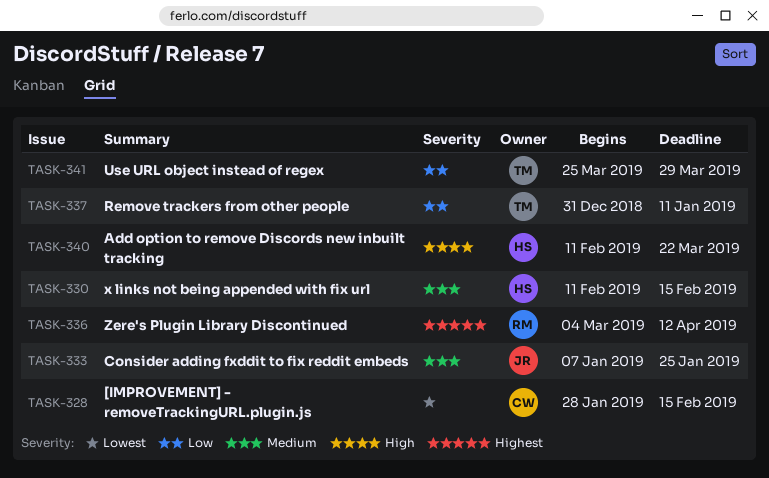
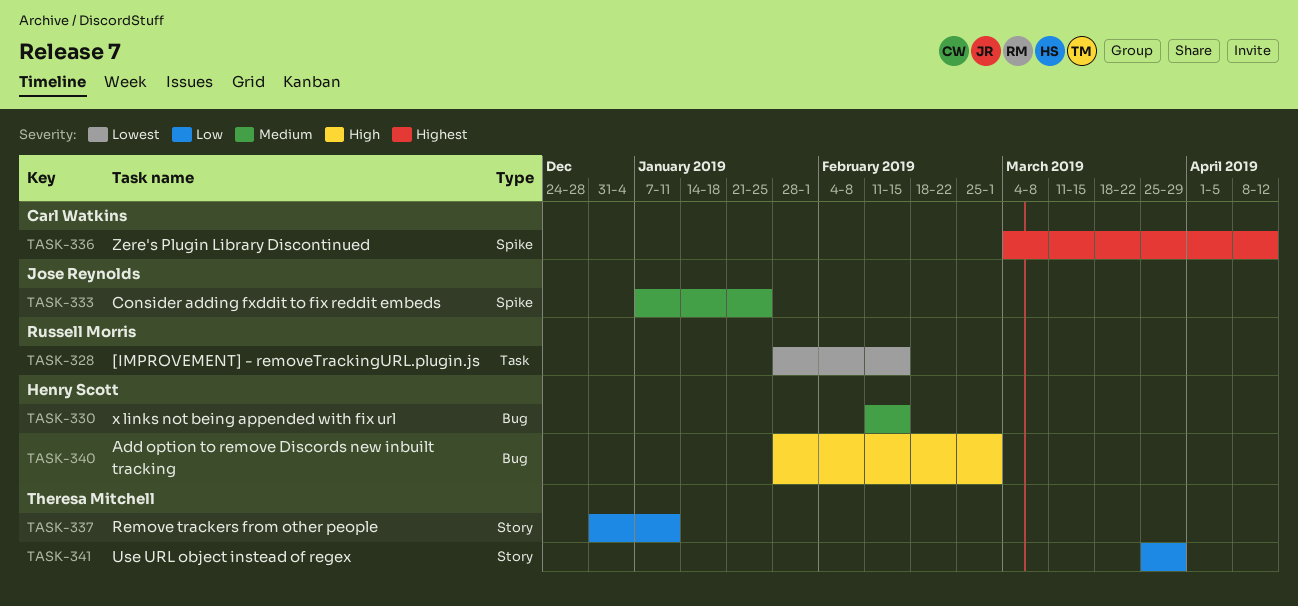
TASK-328, owner: Carl Watkins -> Russell Morris
TASK-336, owner: Russell Morris -> Carl Watkins
TASK-340, start: Feb 11 -> Jan 28
TASK-340, due: Mar 22 -> Mar 1

